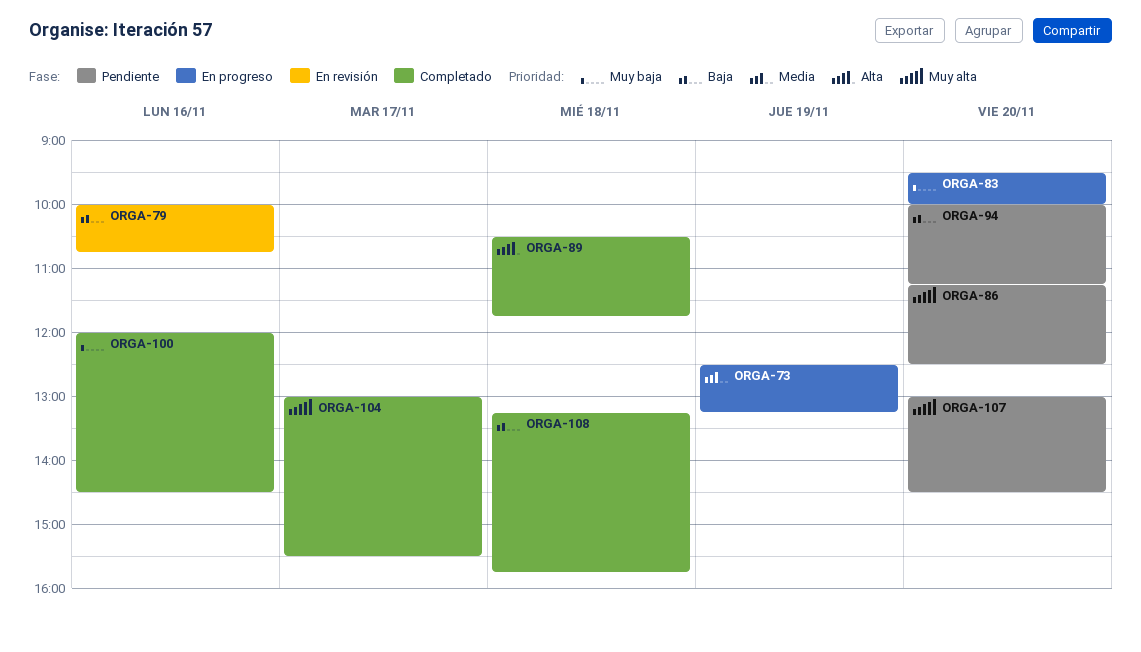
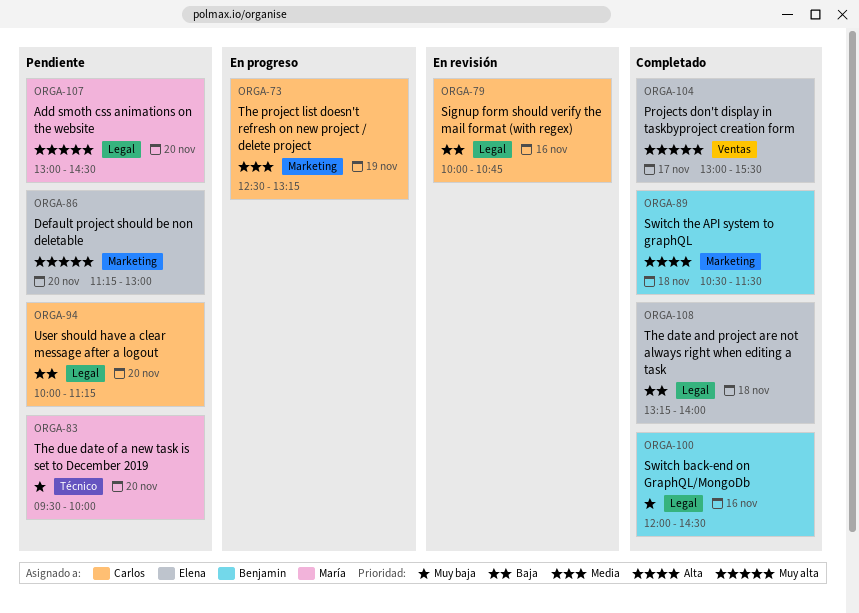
ORGA-83, status: En progreso -> Pendiente
ORGA-86, ends: 12:30 -> 13:00
ORGA-89, ends: 11:45 -> 11:30
ORGA-108, ends: 15:45 -> 14:00

